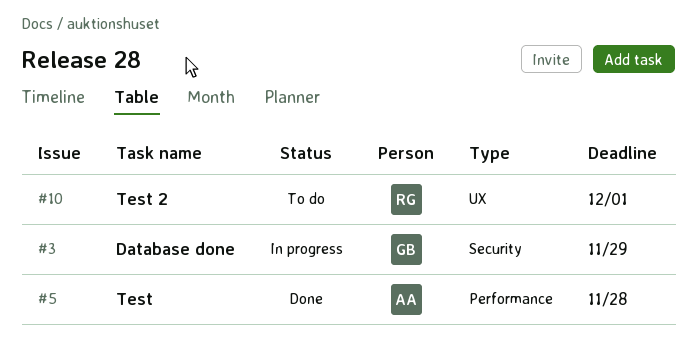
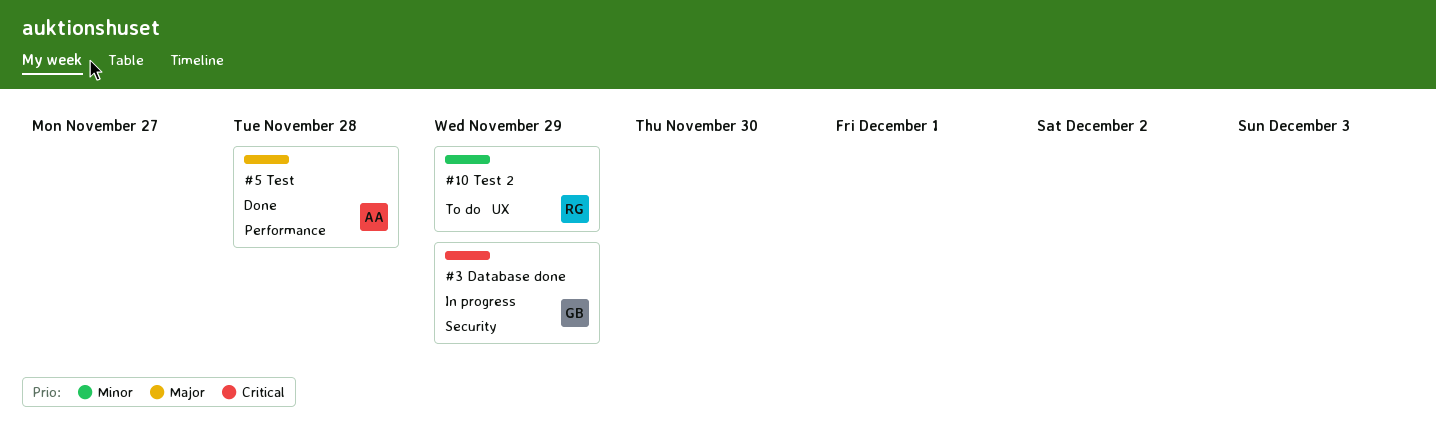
#10, due: Dec 1 -> Nov 29

